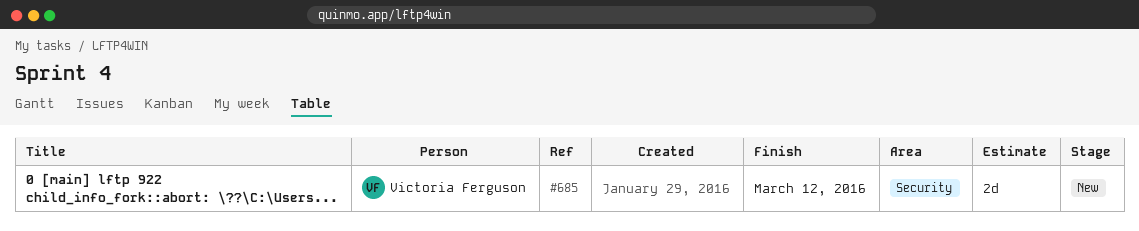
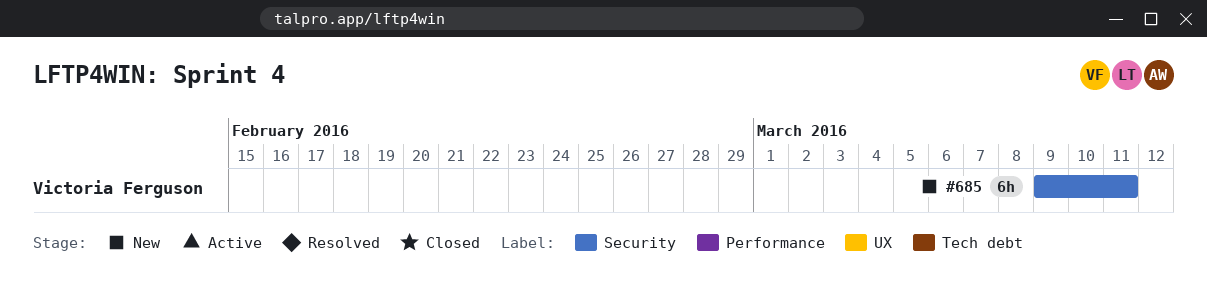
#685, estimate: 2d -> 6h
#685, due: Mar 12 -> Mar 11

